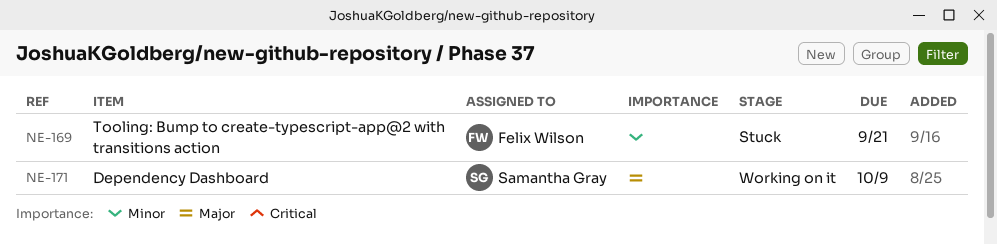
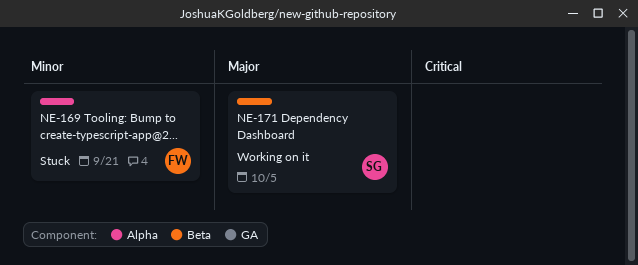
NE-171, due: Oct 9 -> Oct 5

